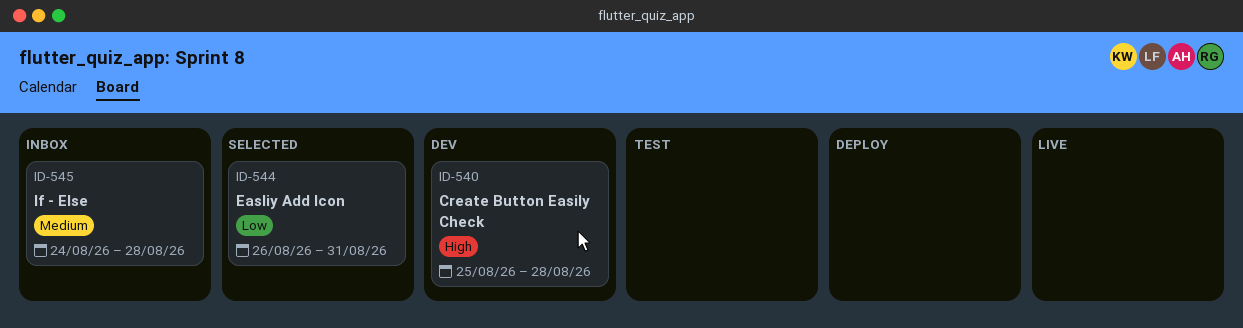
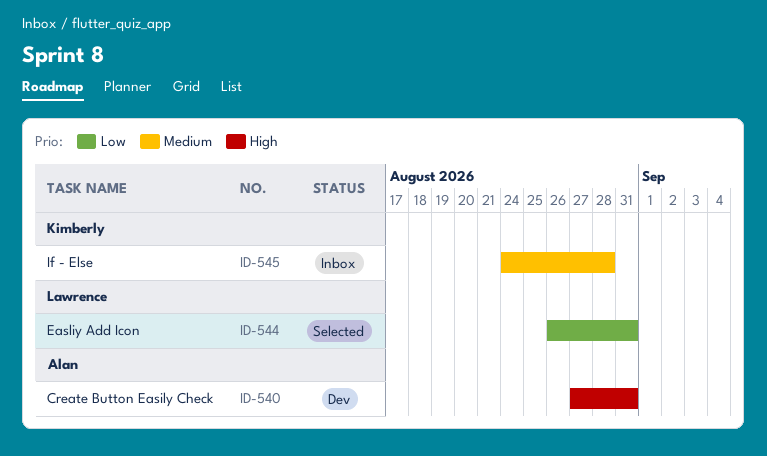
ID-540, start: Aug 25 -> Aug 27
ID-540, due: Aug 28 -> Aug 31

